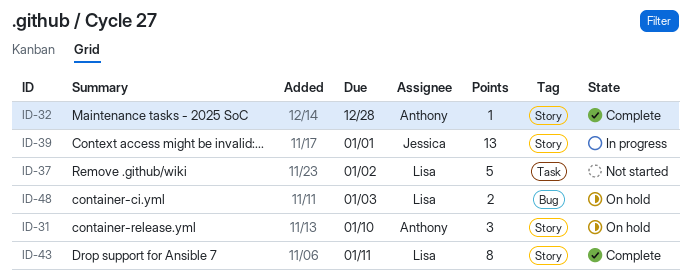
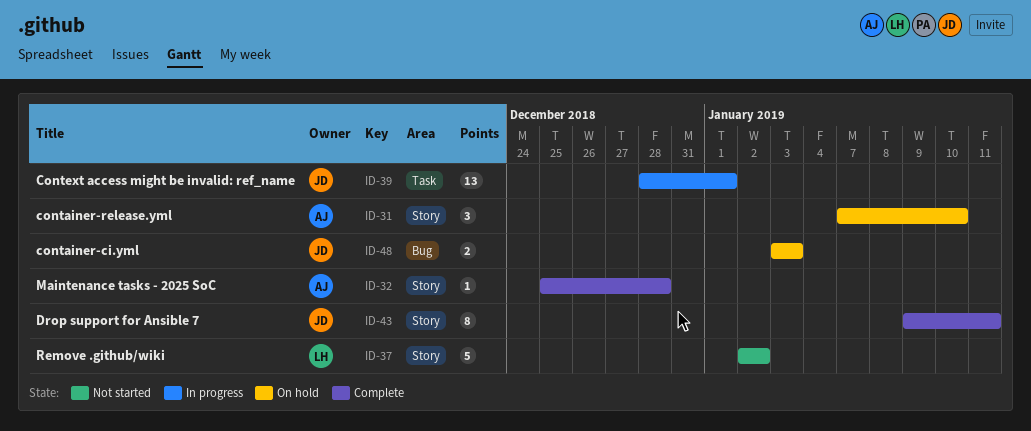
ID-37, label: Task -> Story
ID-39, label: Story -> Task
ID-43, owner: Lisa -> Jessica
ID-48, owner: Lisa -> Jessica

